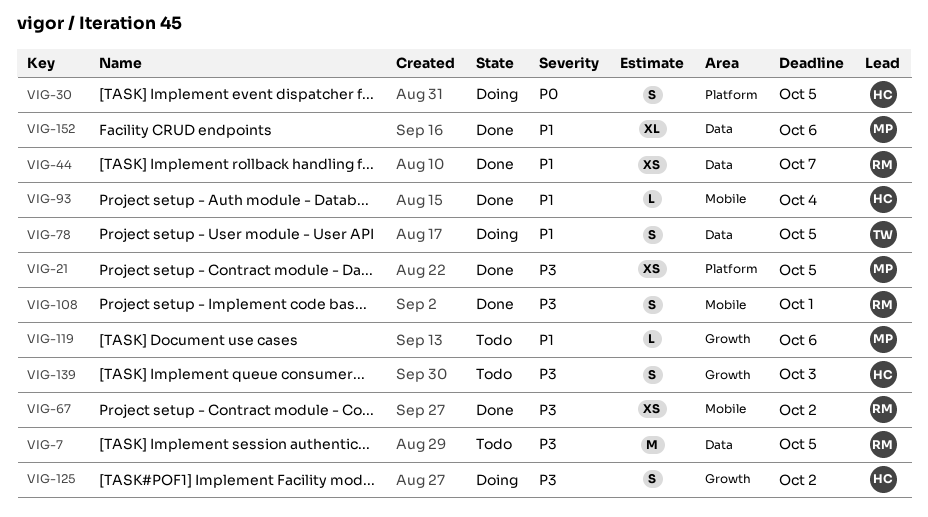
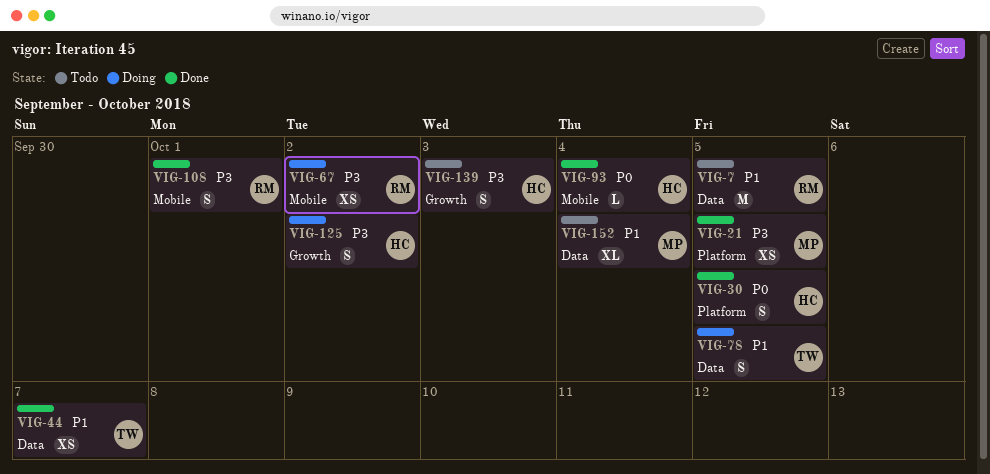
VIG-7, priority: P3 -> P1
VIG-30, status: Doing -> Done
VIG-44, owner: RM -> TW
VIG-67, status: Done -> Doing
VIG-93, priority: P1 -> P0
VIG-119: present -> none
VIG-152, status: Done -> Todo
VIG-152, due: Oct 6 -> Oct 4

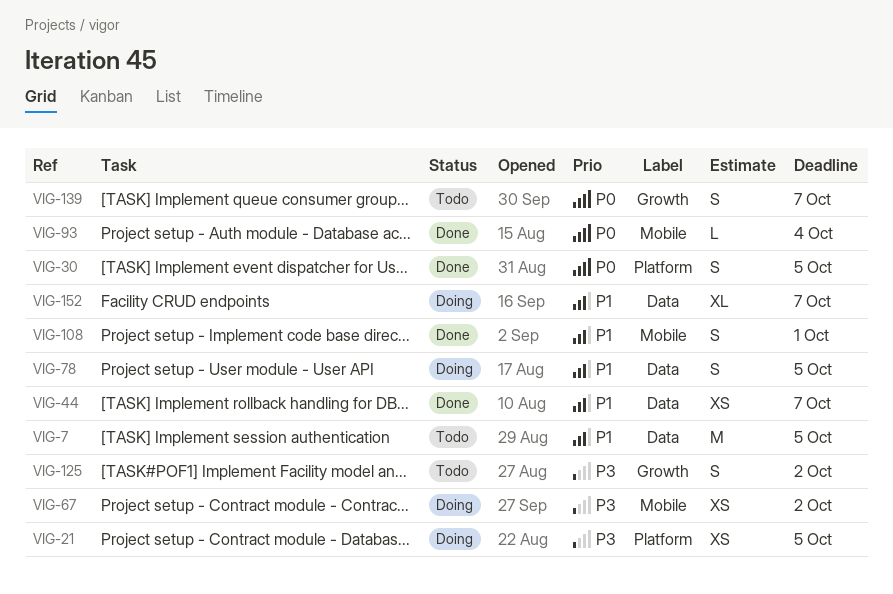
VIG-21, status: Done -> Doing
VIG-108, priority: P3 -> P1
VIG-125, status: Doing -> Todo
VIG-139, priority: P3 -> P0
VIG-139, due: Oct 3 -> Oct 7
VIG-152, status: Todo -> Doing
VIG-152, due: Oct 4 -> Oct 7

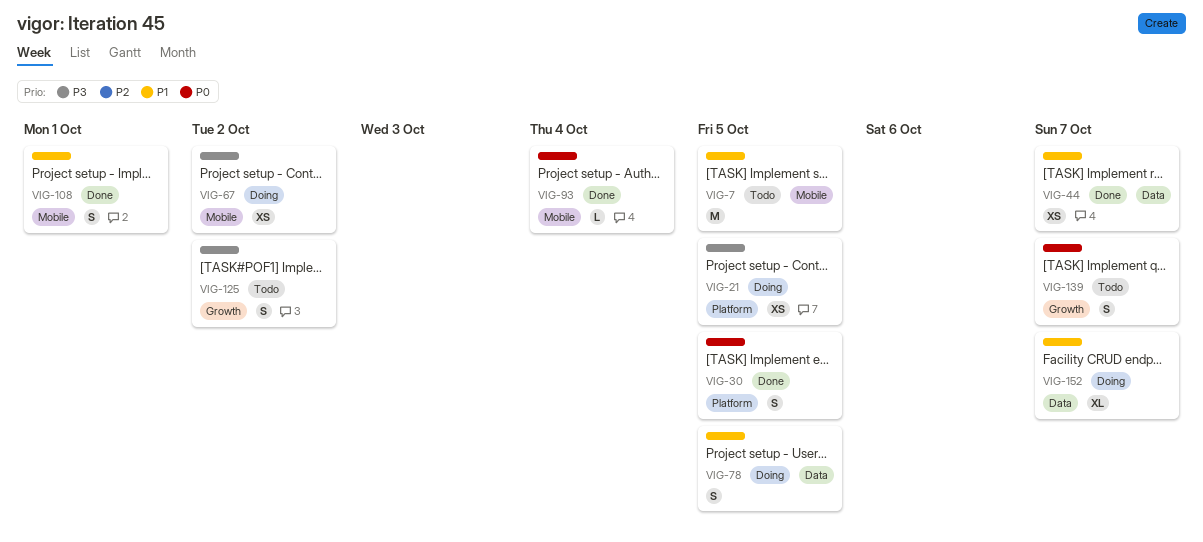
VIG-7, label: Data -> Mobile

